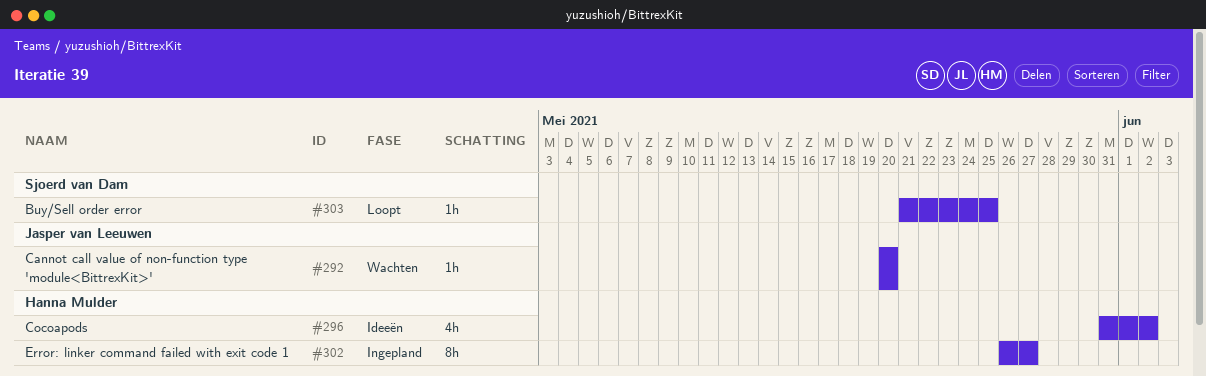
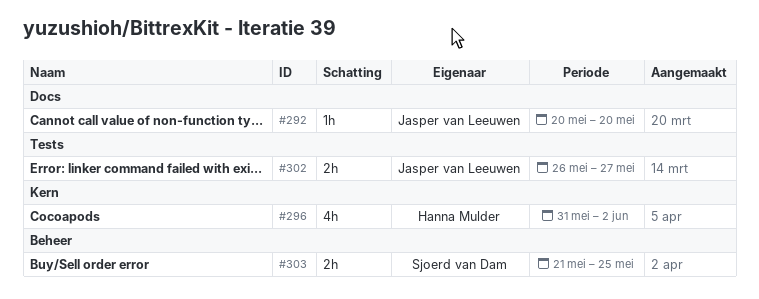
#302, owner: Hanna Mulder -> Jasper van Leeuwen
#302, estimate: 8h -> 2h
#303, estimate: 1h -> 2h

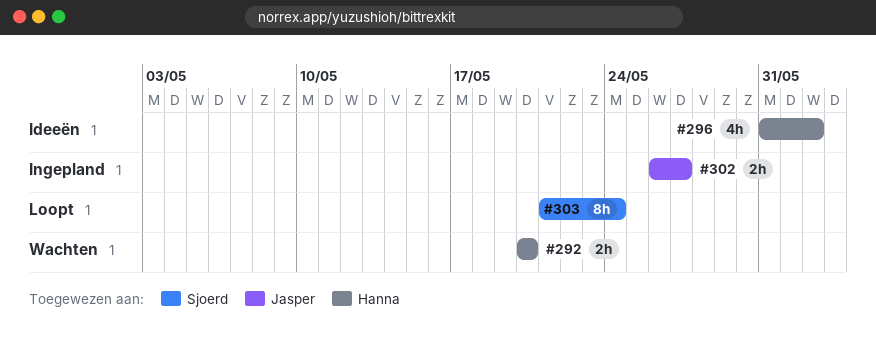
#292, owner: Jasper van Leeuwen -> Hanna Mulder
#292, estimate: 1h -> 2h
#303, estimate: 2h -> 8h
#303, due: May 25 -> May 24

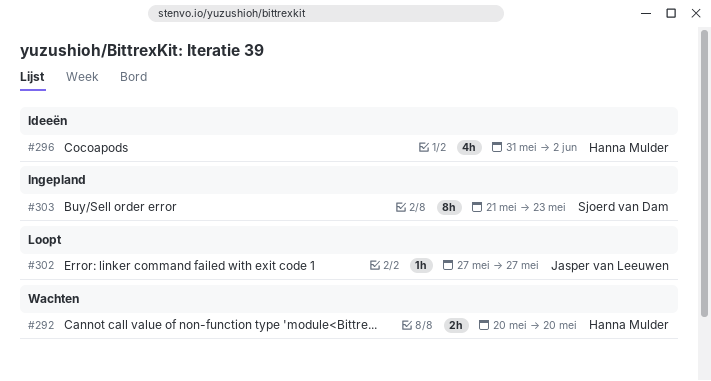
#302, status: Ingepland -> Loopt
#302, estimate: 2h -> 1h
#302, start: May 26 -> May 27
#303, status: Loopt -> Ingepland
#303, due: May 24 -> May 23

